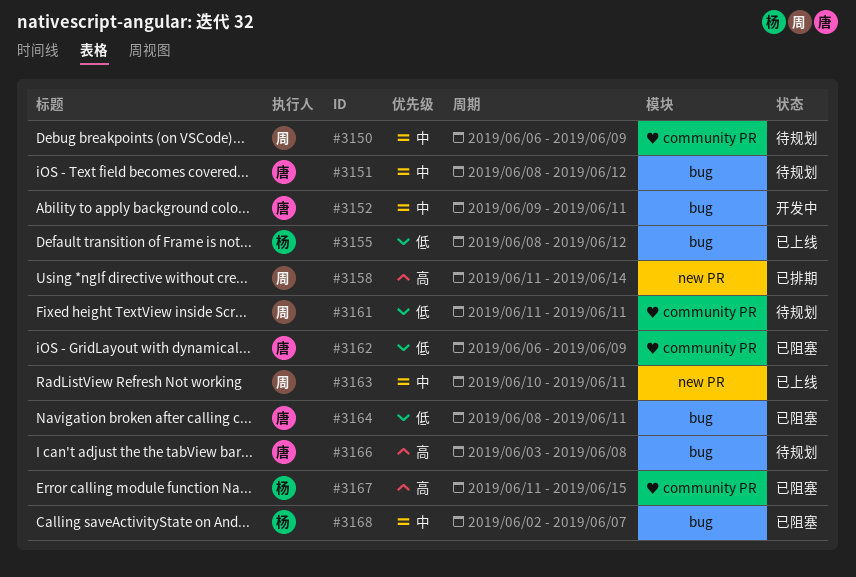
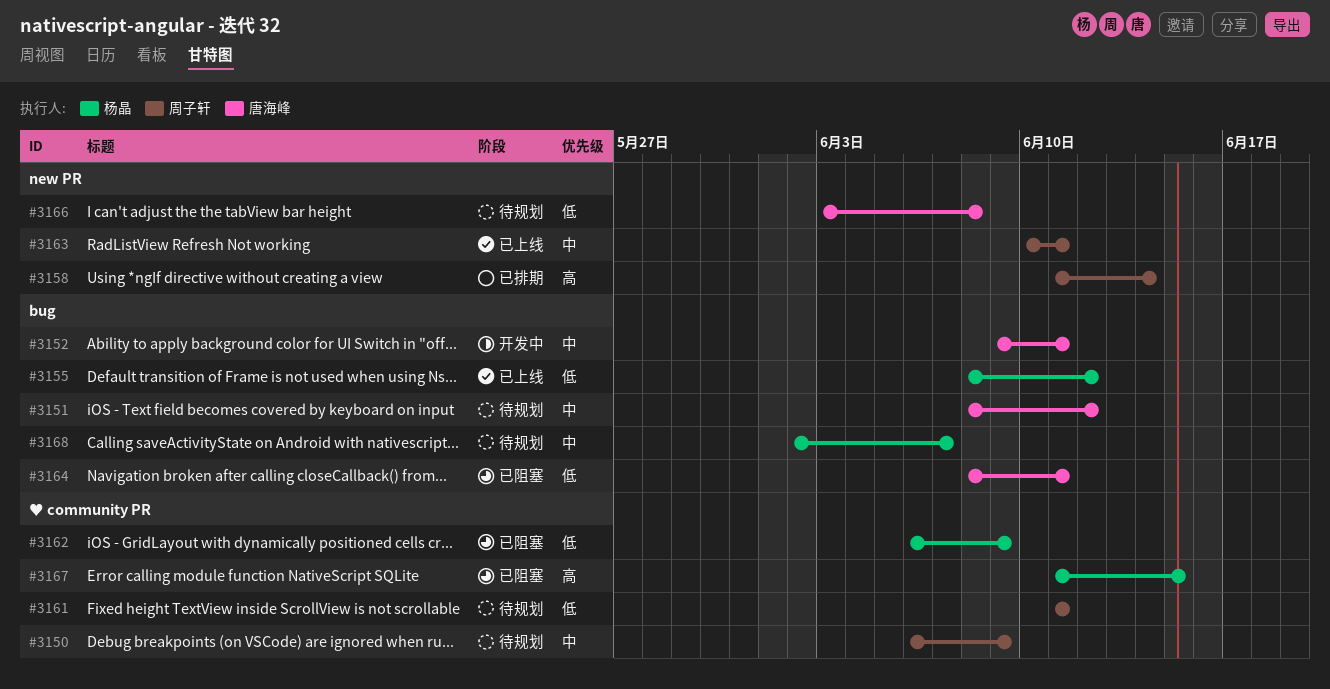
#3162, owner: 唐海峰 -> 杨晶
#3166, priority: 高 -> 低
#3166, label: bug -> new PR
#3168, status: 已阻塞 -> 待规划

